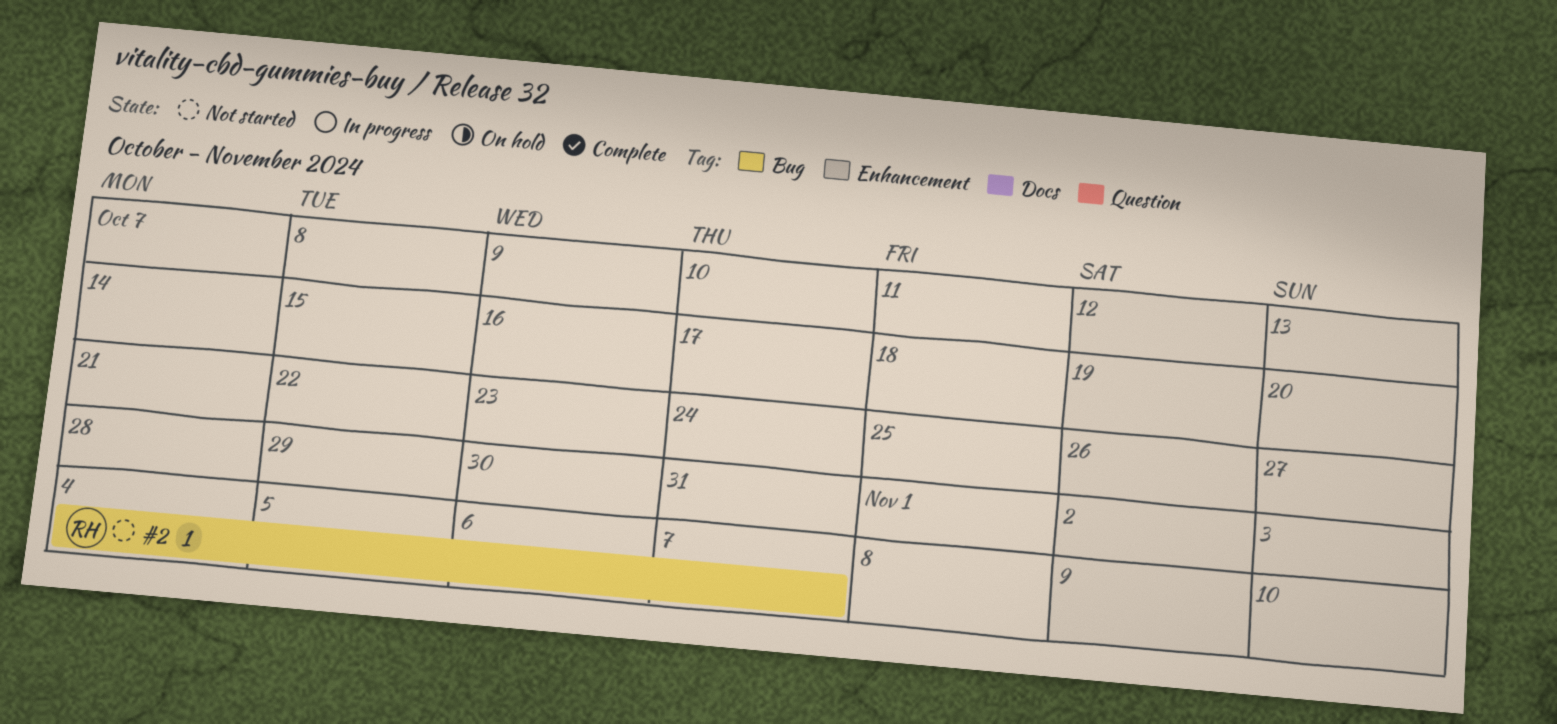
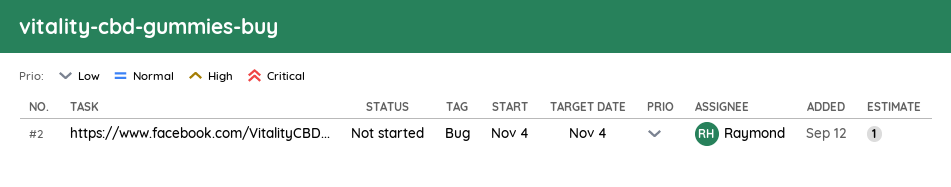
#2, due: Nov 7 -> Nov 4

